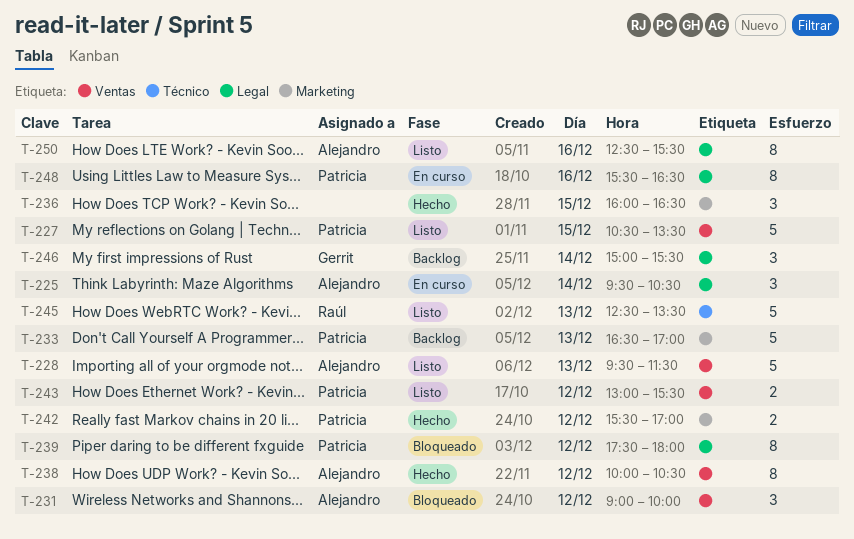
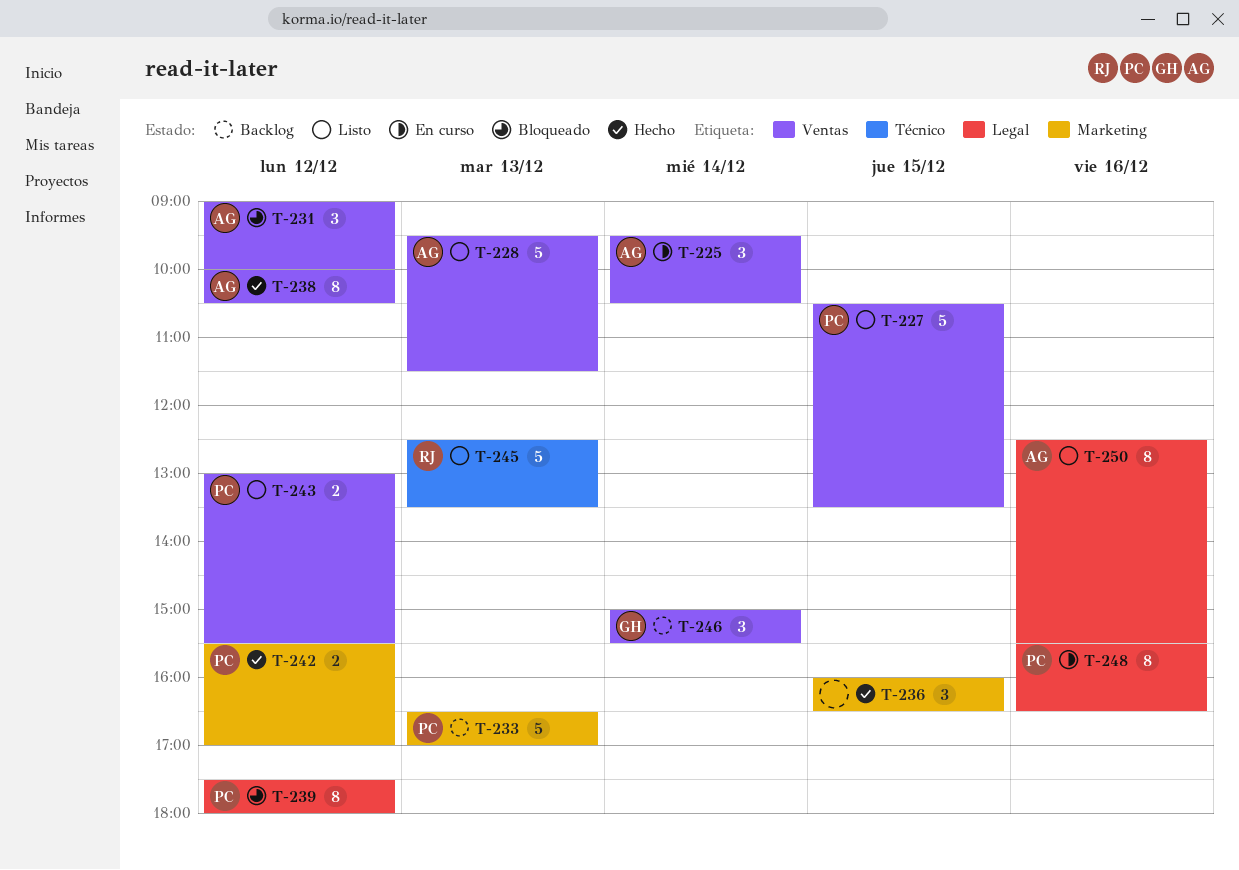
T-225, label: Legal -> Ventas
T-246, label: Legal -> Ventas

